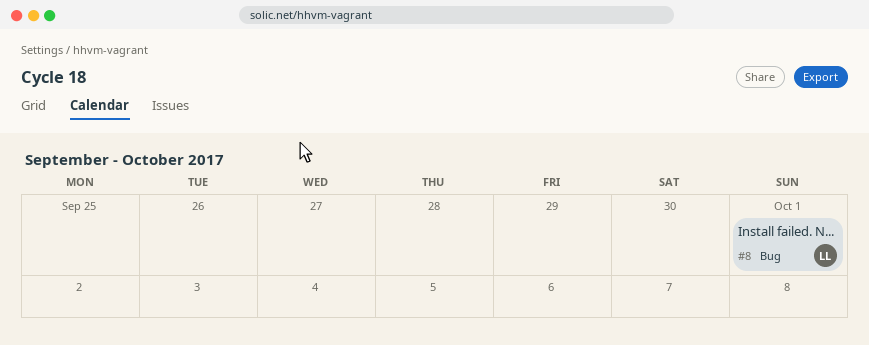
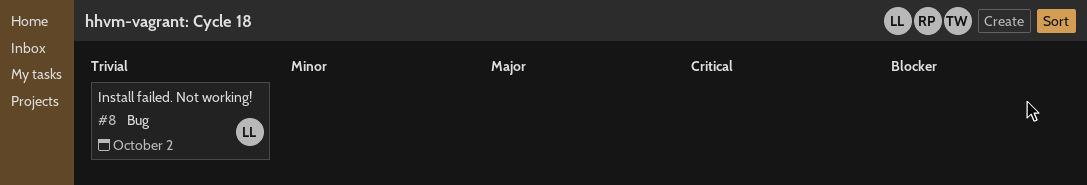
#8, due: Oct 1 -> Oct 2

